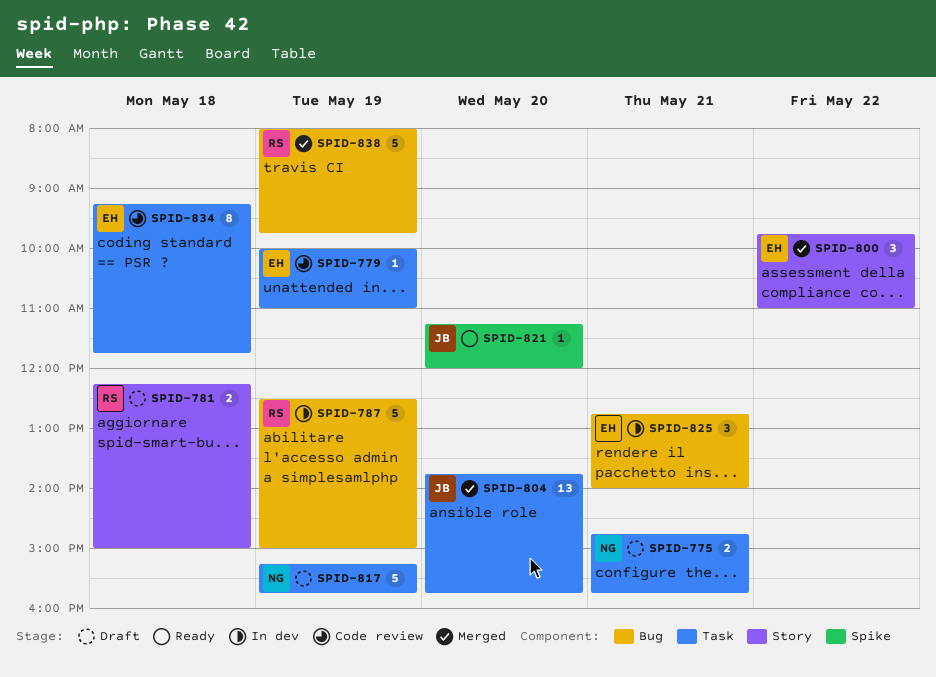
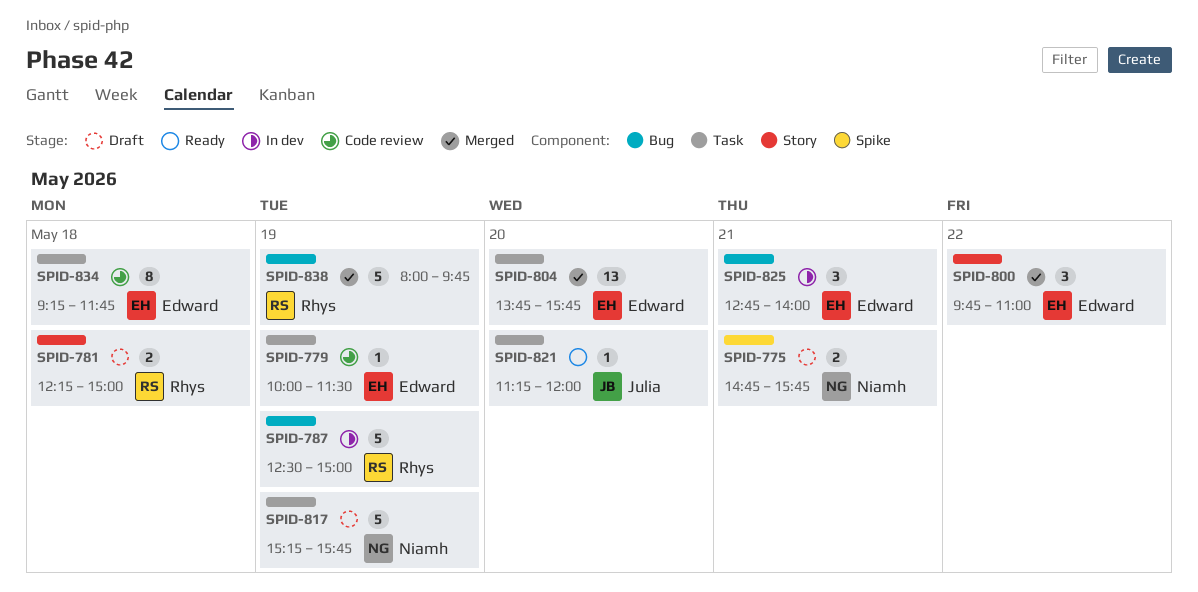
SPID-775, label: Task -> Spike
SPID-779, ends: 11:00 -> 11:30
SPID-804, owner: Julia -> Edward
SPID-821, label: Spike -> Task

